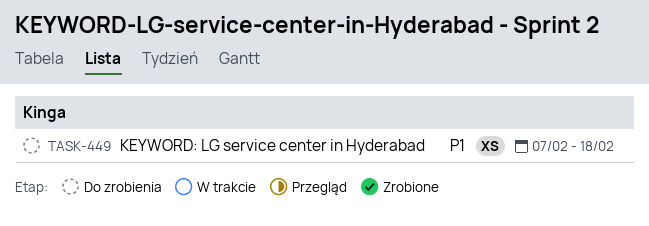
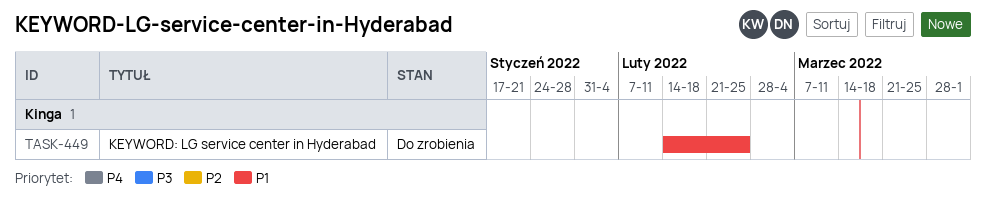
TASK-449, start: Feb 7 -> Feb 14
TASK-449, due: Feb 18 -> Feb 25

